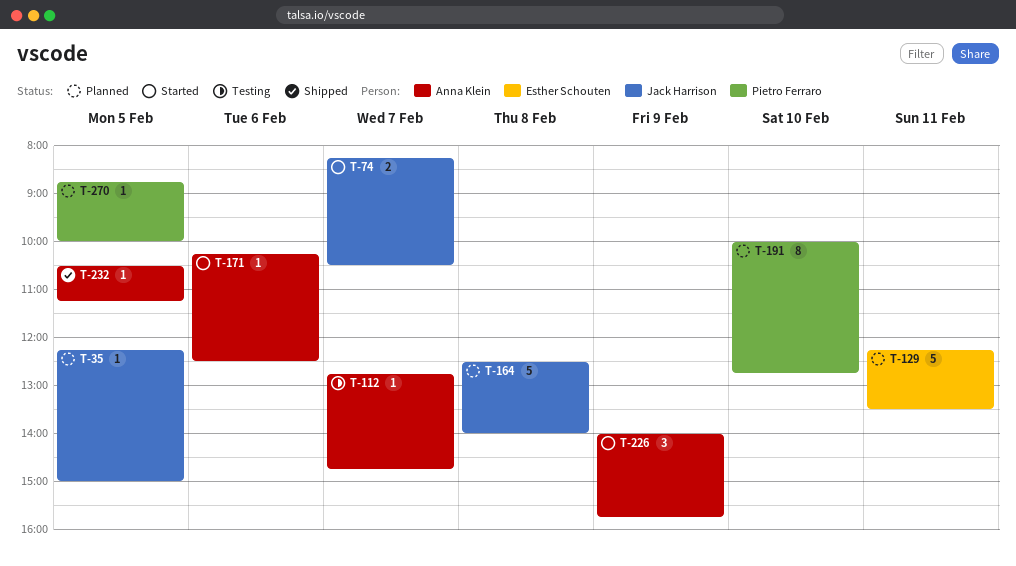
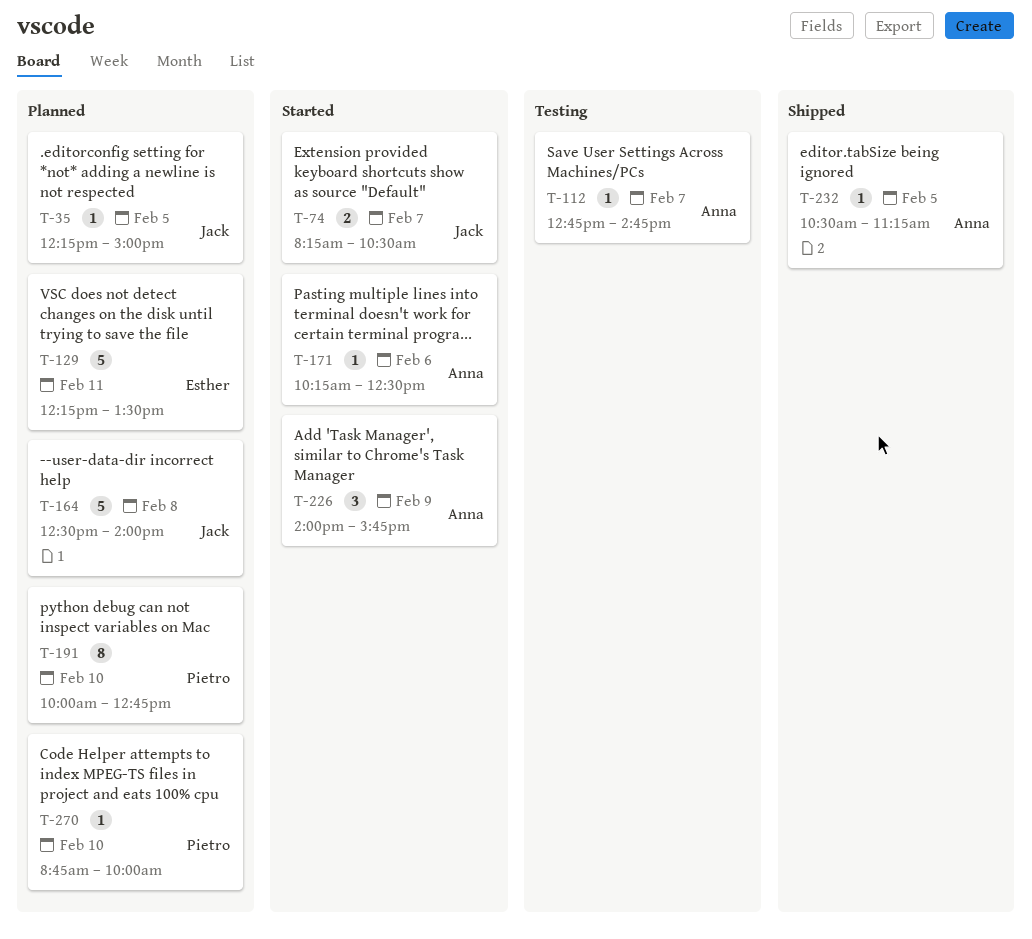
T-270, day: Feb 5 -> Feb 10

